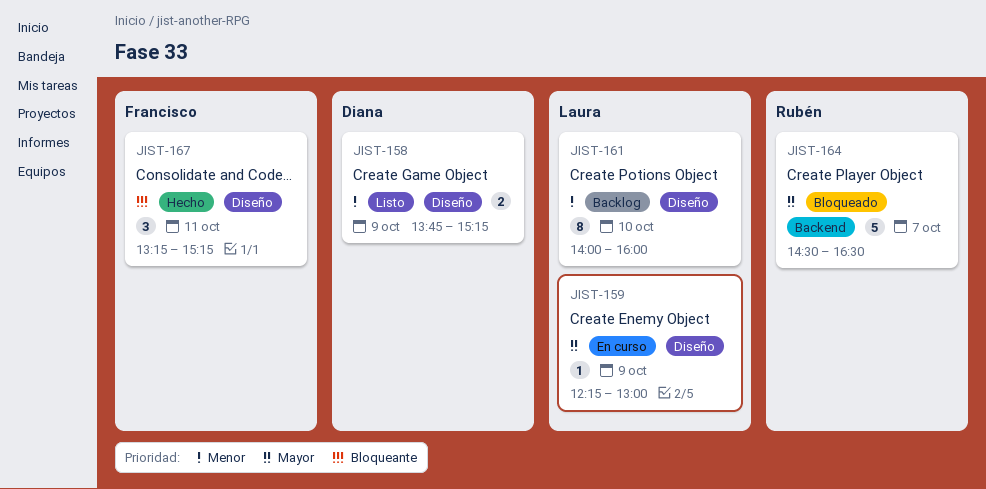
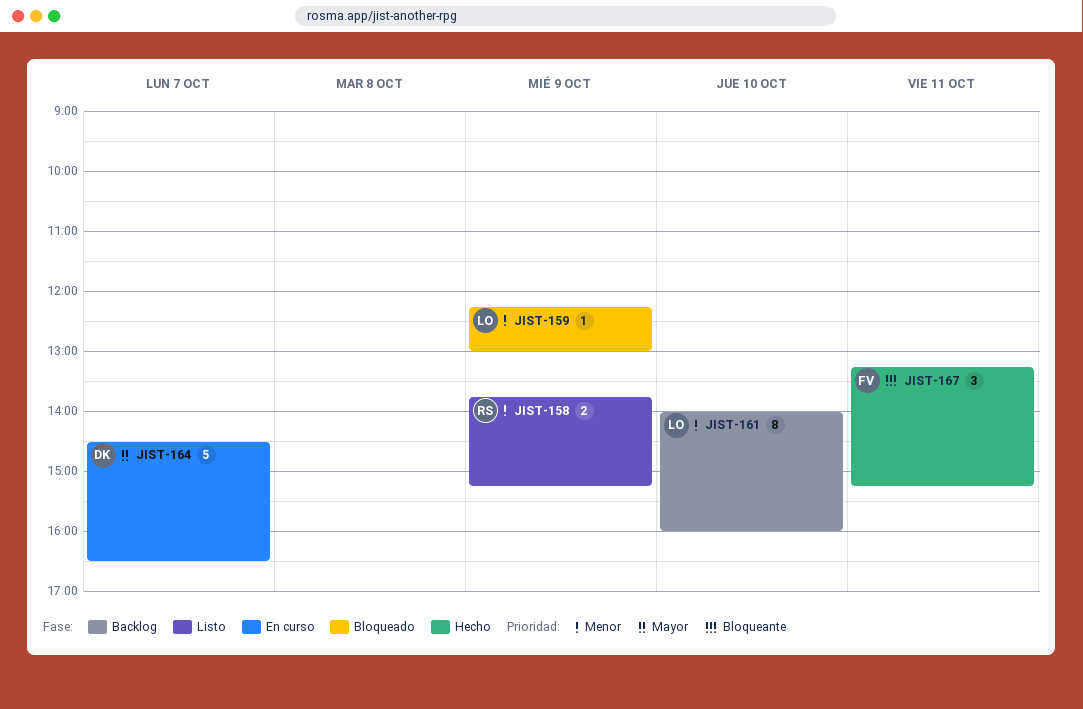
JIST-158, owner: Diana -> Rubén
JIST-159, status: En curso -> Bloqueado
JIST-159, priority: Mayor -> Menor
JIST-164, status: Bloqueado -> En curso
JIST-164, owner: Rubén -> Diana

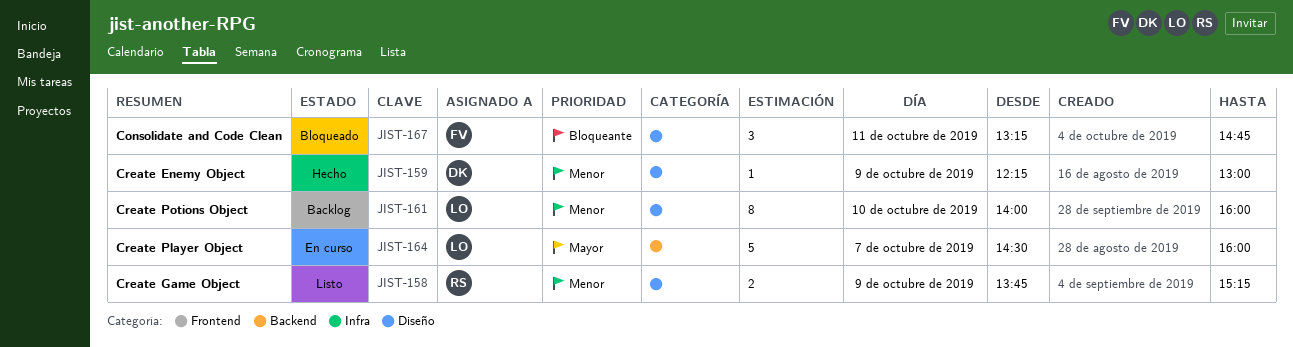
JIST-159, status: Bloqueado -> Hecho
JIST-159, owner: LO -> DK
JIST-164, owner: DK -> LO
JIST-164, ends: 16:30 -> 16:00
JIST-167, status: Hecho -> Bloqueado
JIST-167, ends: 15:15 -> 14:45

